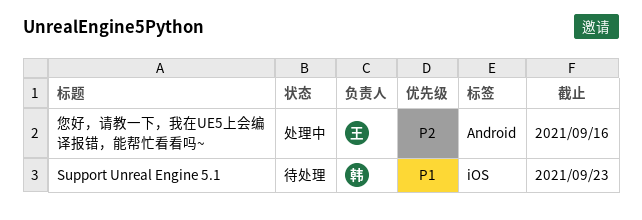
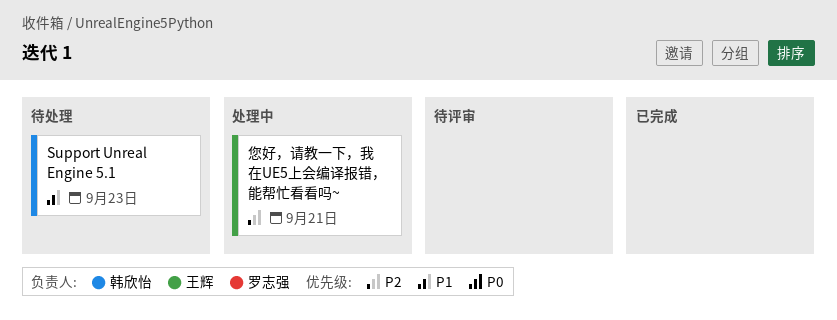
您好，请教一下，我在UE5上会编译报错，能帮忙看看吗~, due: Sep 16 -> Sep 21

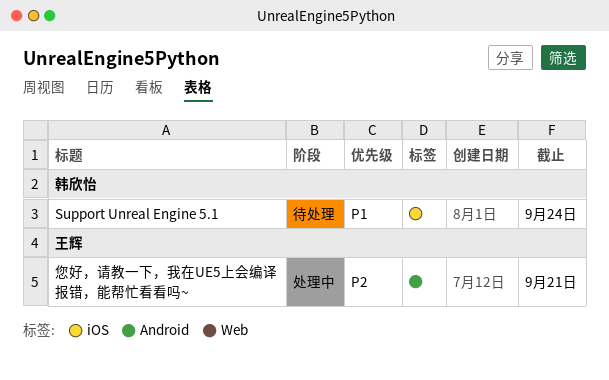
Support Unreal Engine 5.1, due: Sep 23 -> Sep 24

